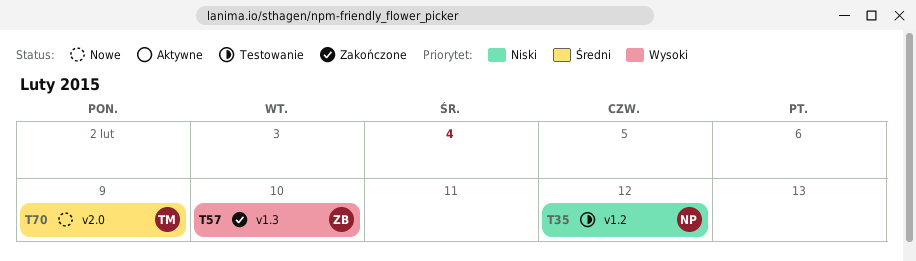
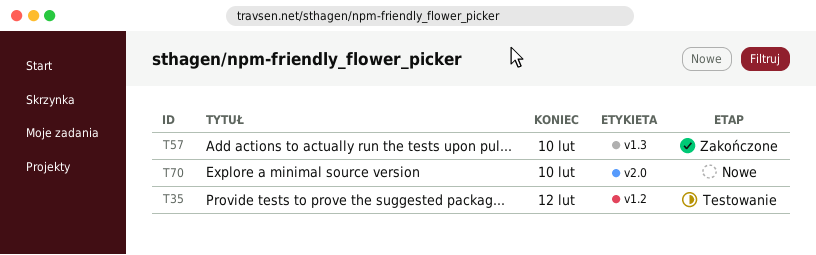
T70, due: Feb 9 -> Feb 10

